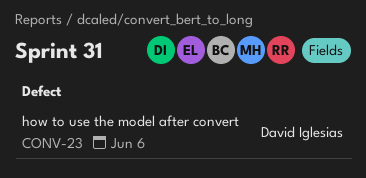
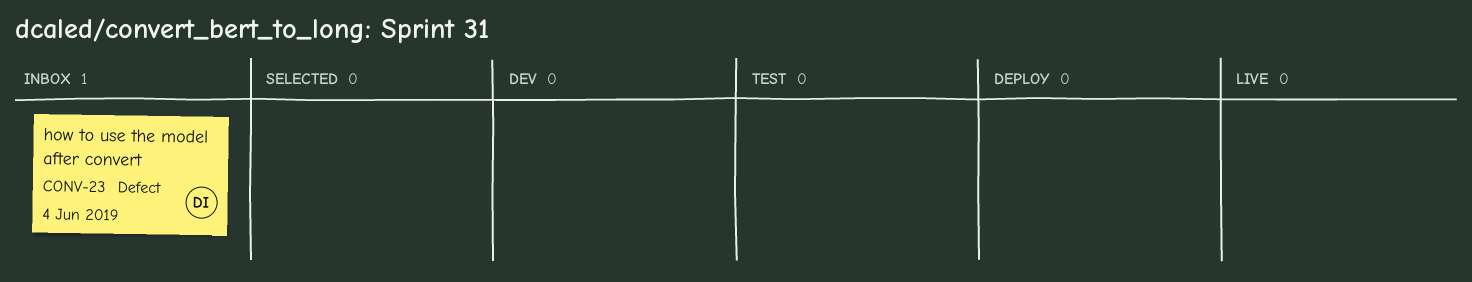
CONV-23, due: Jun 6 -> Jun 4

